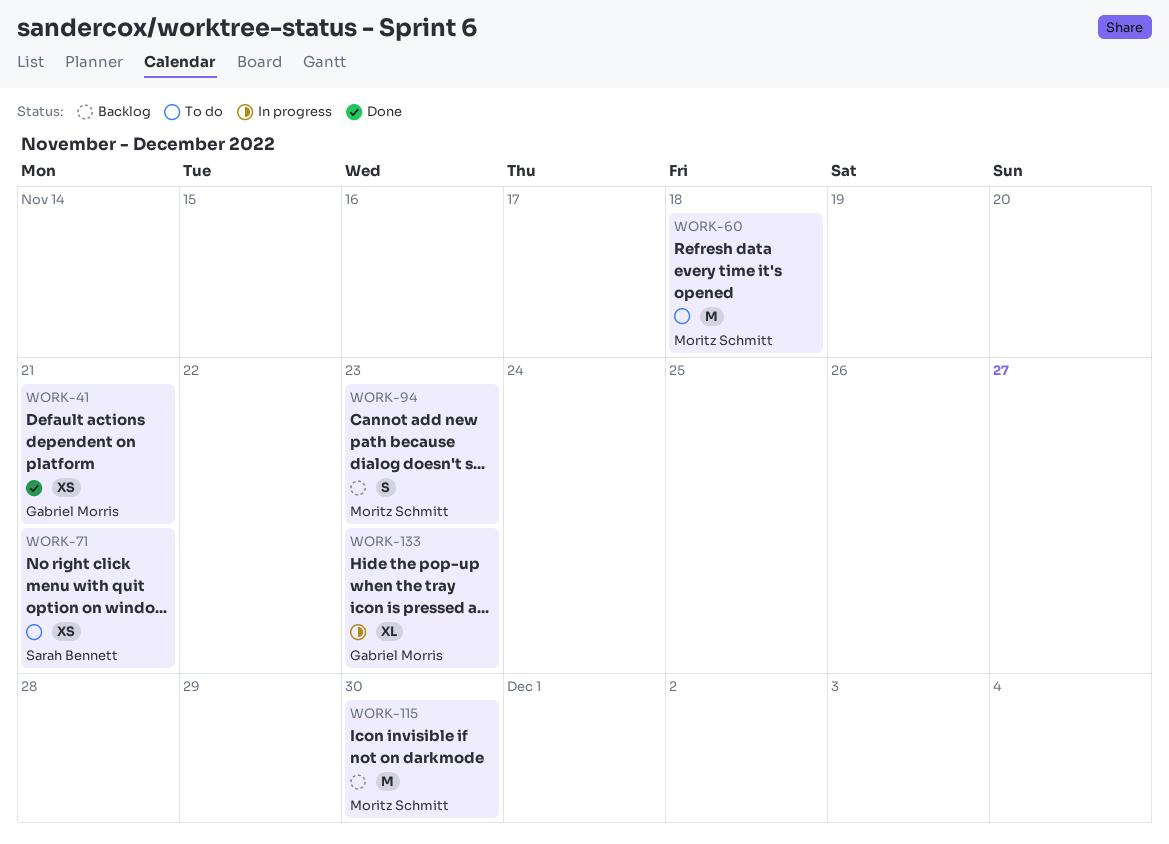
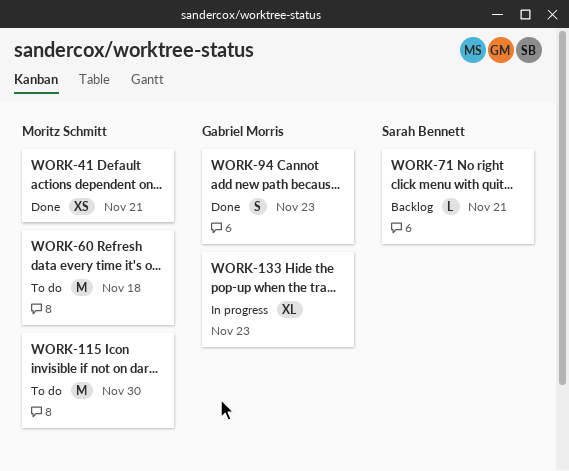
WORK-41, owner: Gabriel Morris -> Moritz Schmitt
WORK-71, status: To do -> Backlog
WORK-71, estimate: XS -> L
WORK-94, status: Backlog -> Done
WORK-94, owner: Moritz Schmitt -> Gabriel Morris
WORK-115, status: Backlog -> To do

